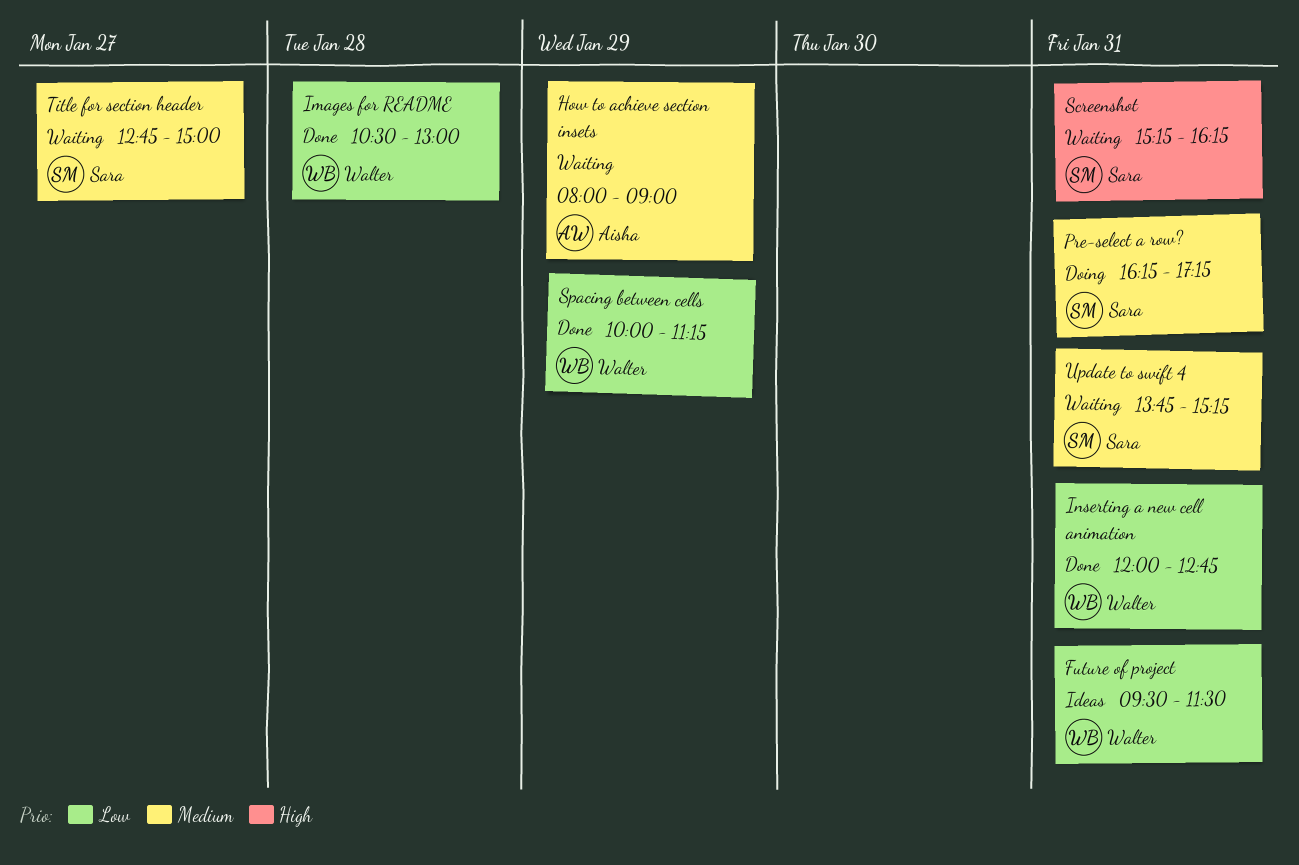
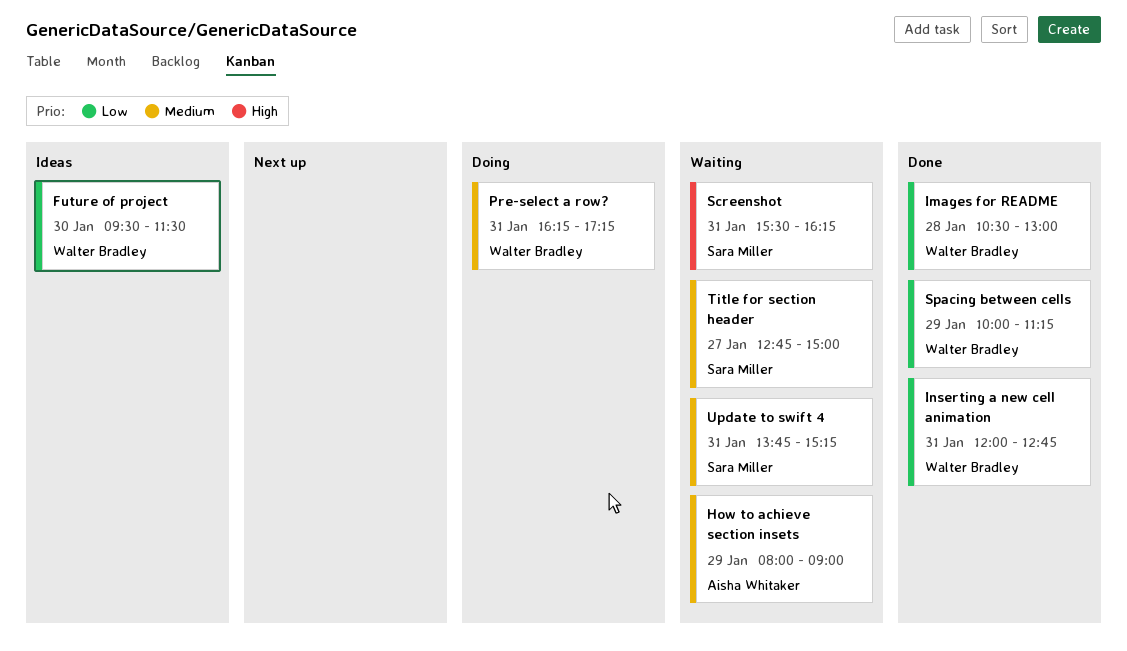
Future of project, day: Jan 31 -> Jan 30
Pre-select a row?, owner: Sara Miller -> Walter Bradley
Screenshot, begins: 15:15 -> 15:30

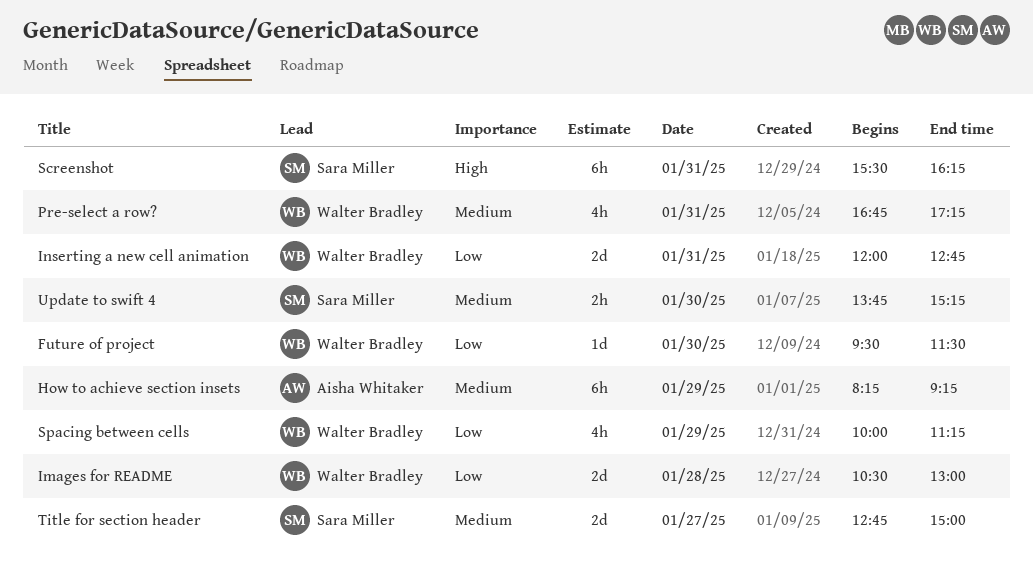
How to achieve section insets, begins: 08:00 -> 08:15
How to achieve section insets, ends: 09:00 -> 09:15
Pre-select a row?, begins: 16:15 -> 16:45
Update to swift 4, day: Jan 31 -> Jan 30

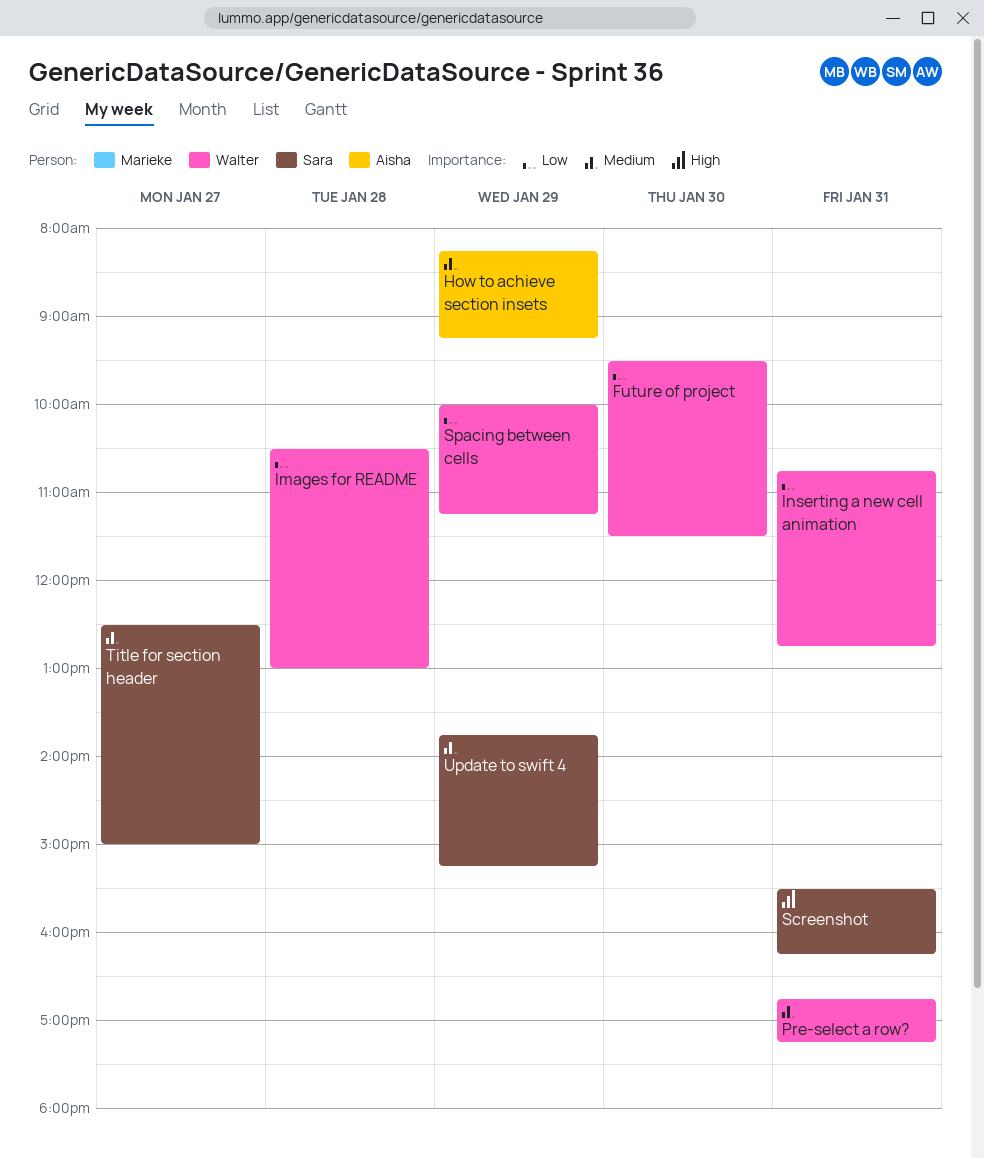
Inserting a new cell animation, begins: 12:00 -> 10:45
Title for section header, begins: 12:45 -> 12:30
Update to swift 4, day: Jan 30 -> Jan 29

